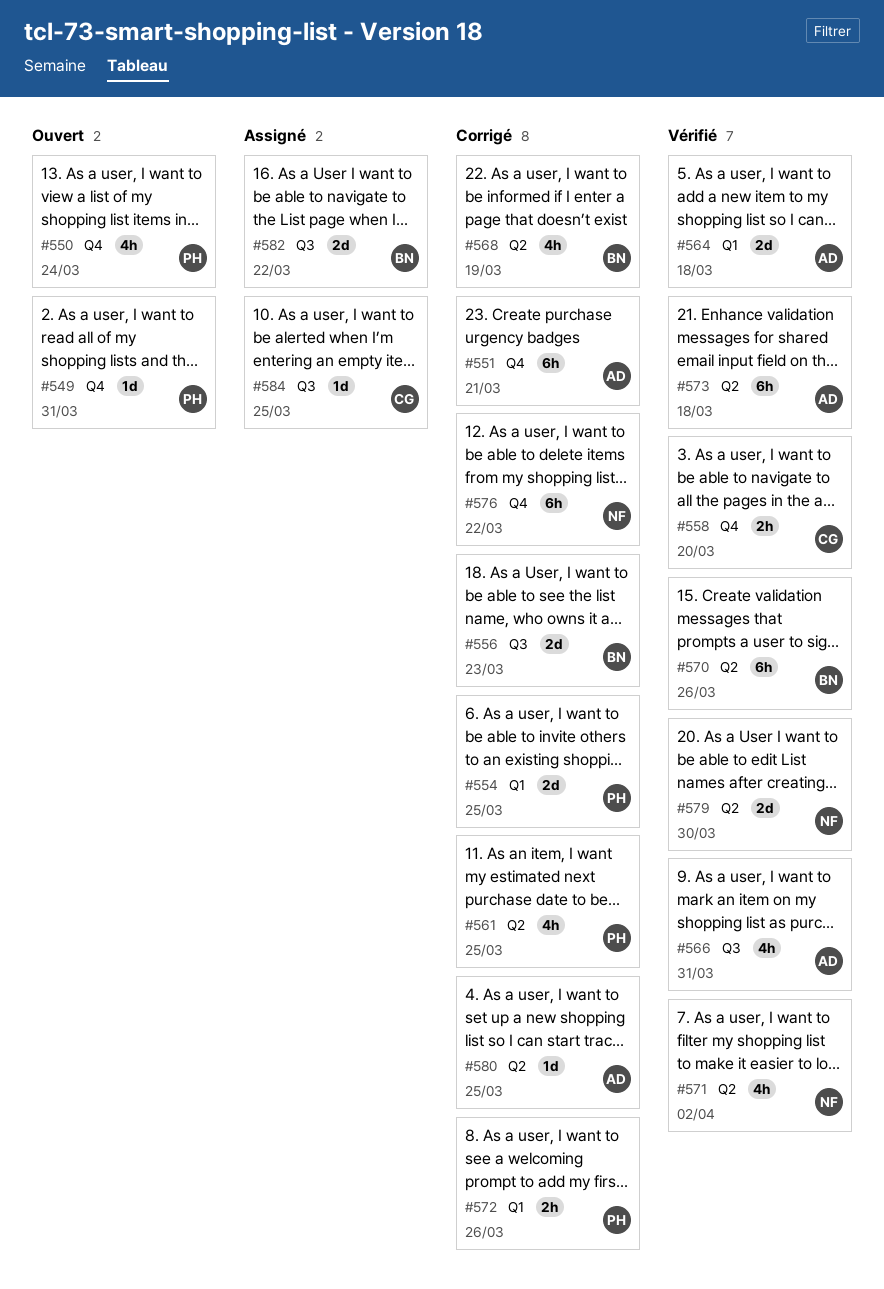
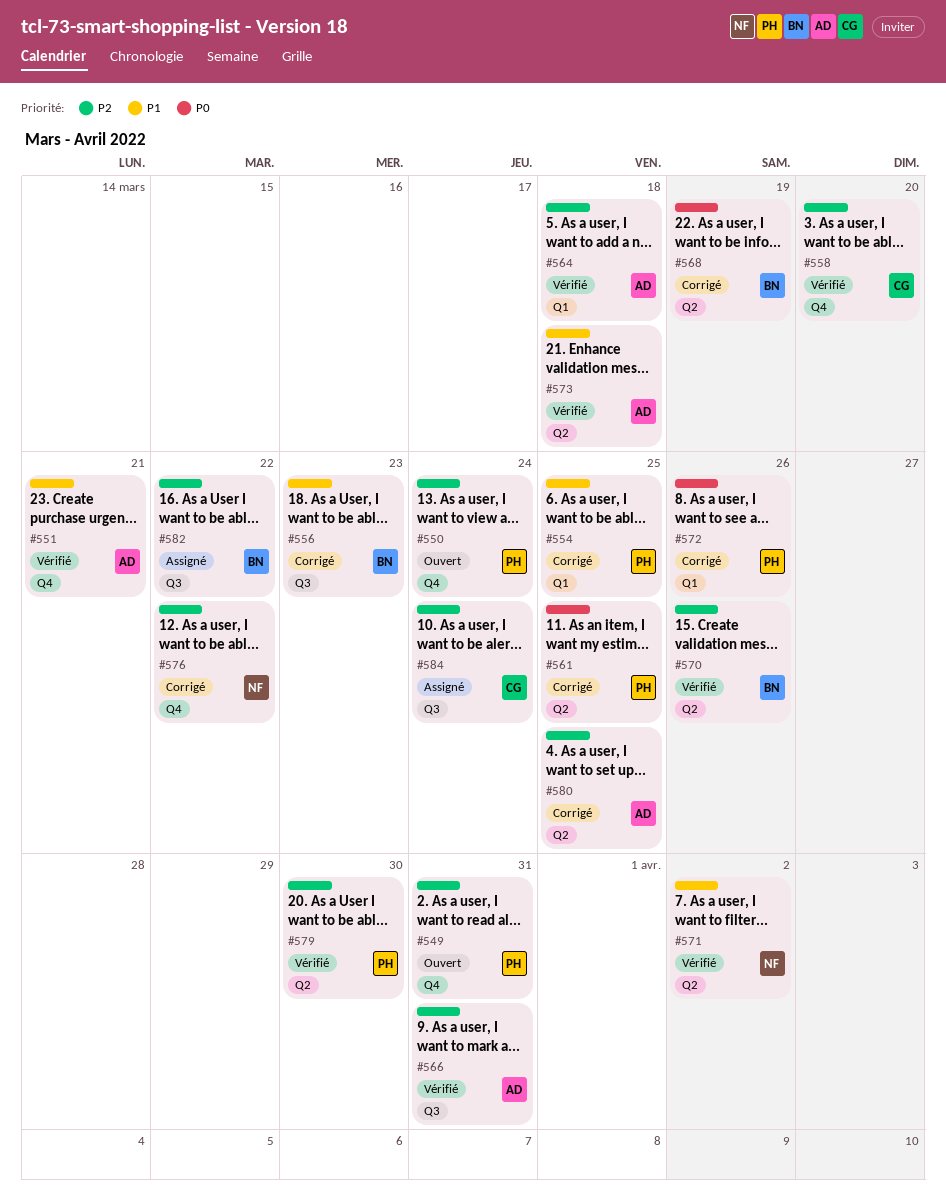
#551, status: Corrigé -> Vérifié
#579, owner: NF -> PH
#584, due: Mar 25 -> Mar 24

